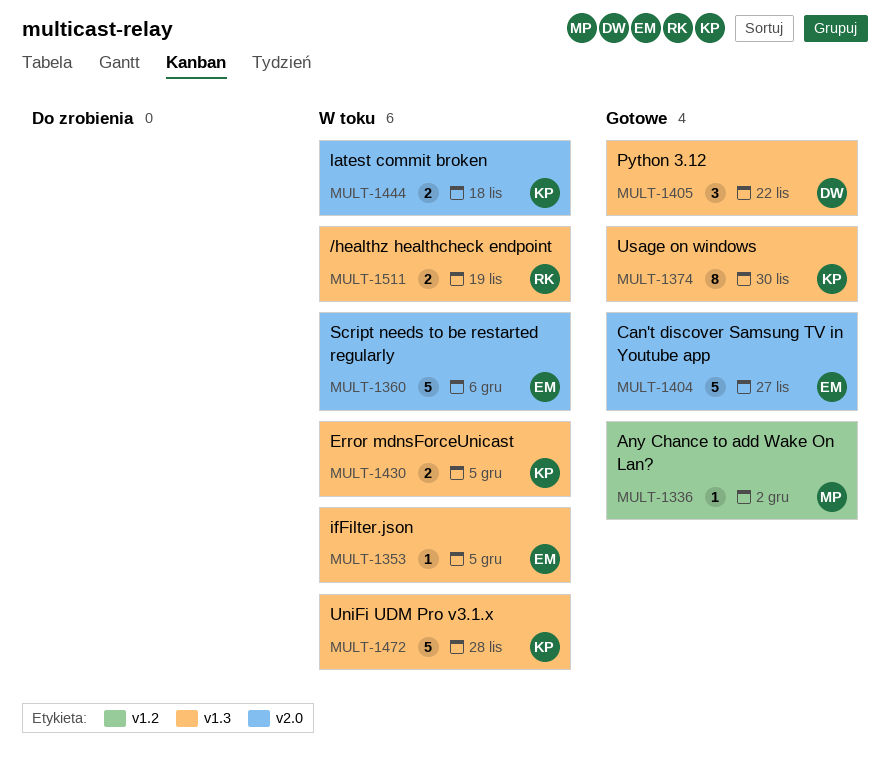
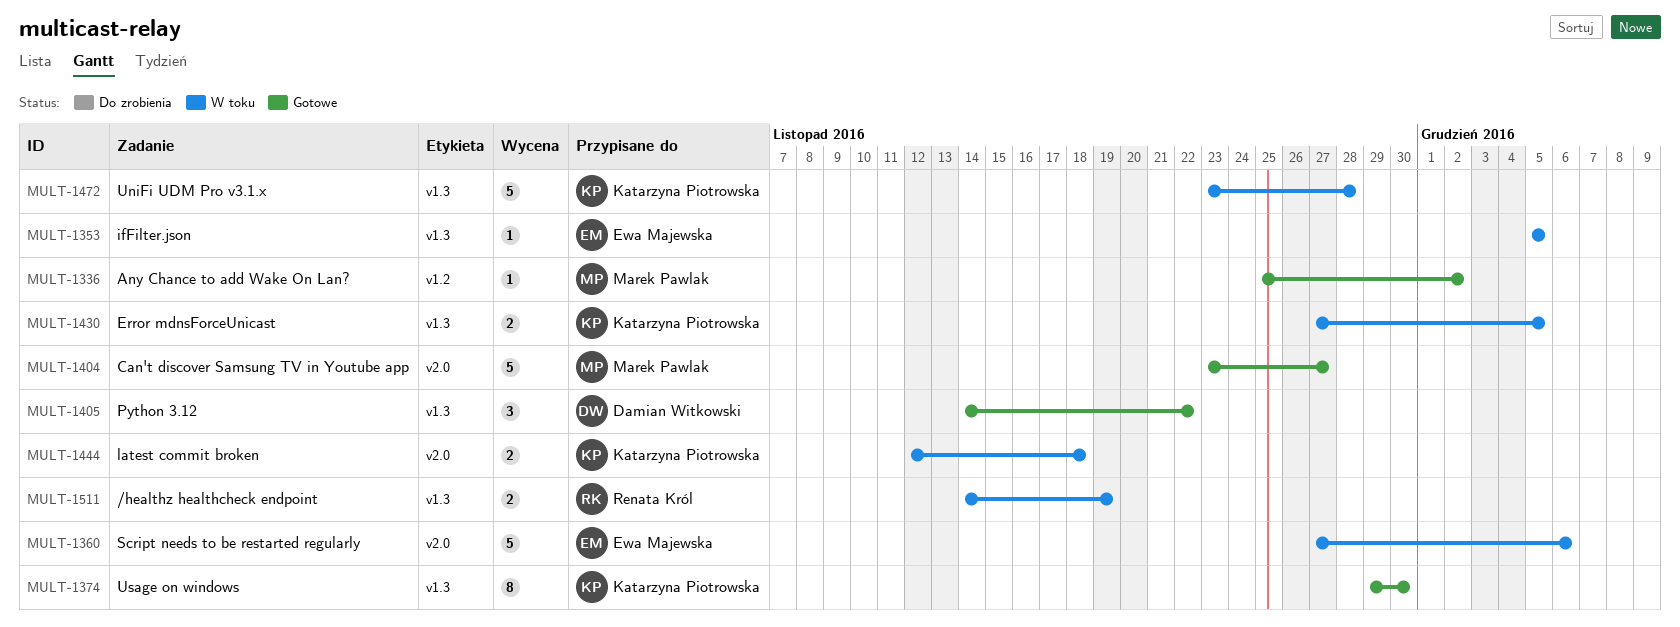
MULT-1404, owner: Ewa Majewska -> Marek Pawlak

